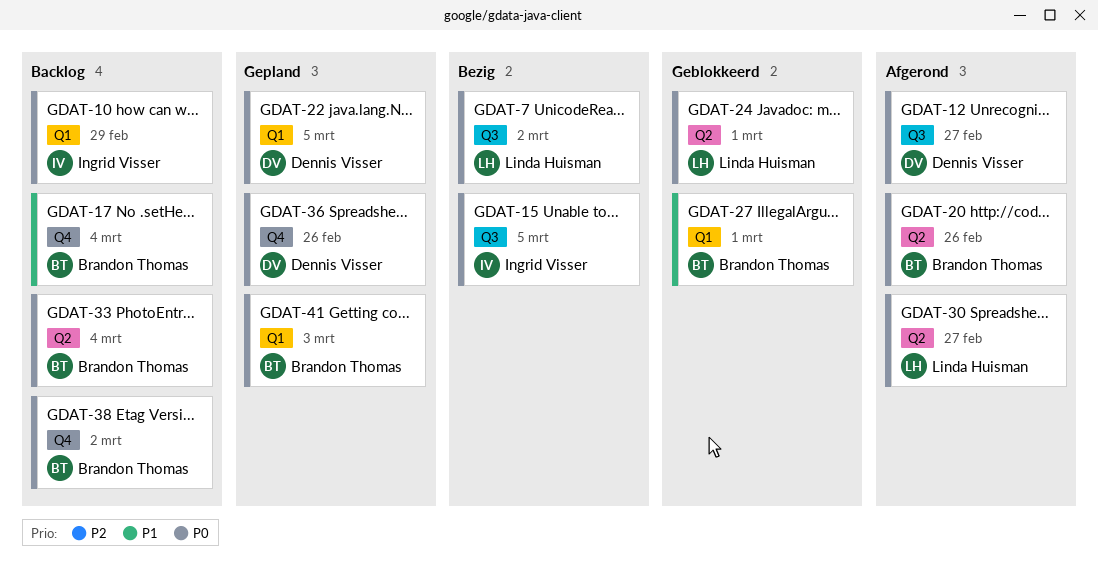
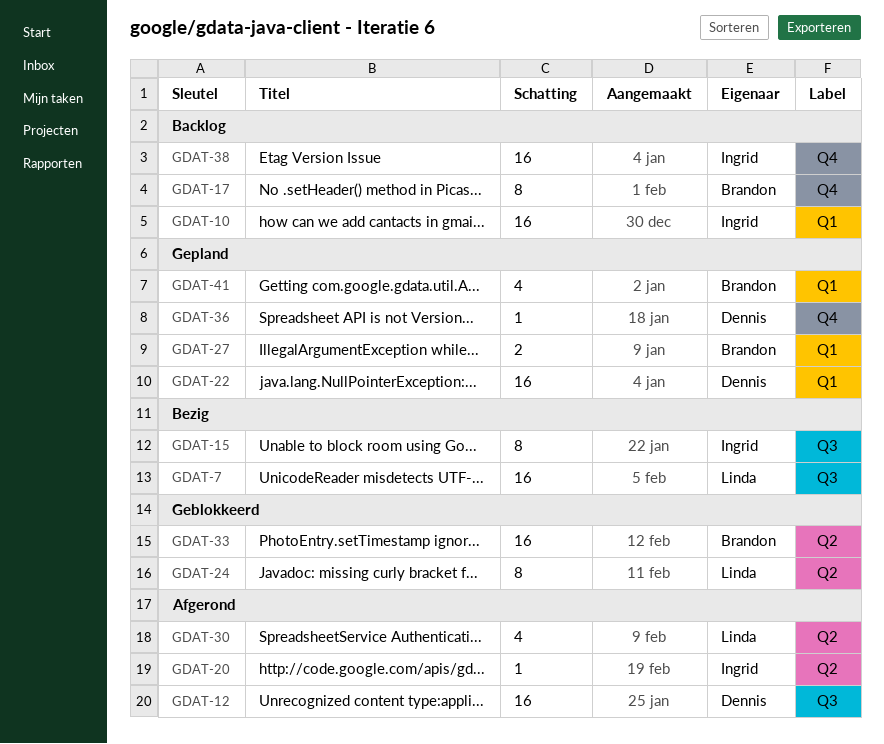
GDAT-20, owner: Brandon Thomas -> Ingrid Visser
GDAT-27, status: Geblokkeerd -> Gepland
GDAT-33, status: Backlog -> Geblokkeerd
GDAT-38, owner: Brandon Thomas -> Ingrid Visser

